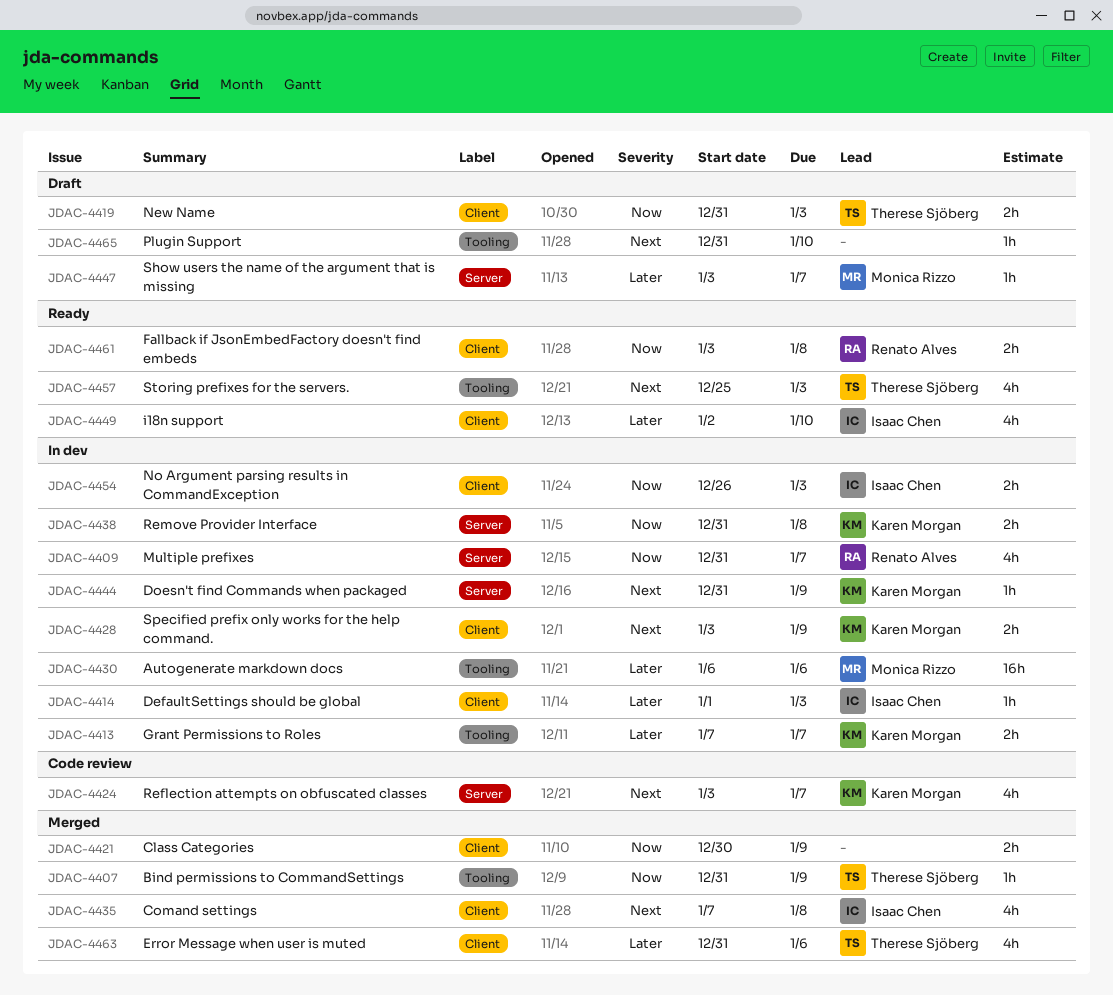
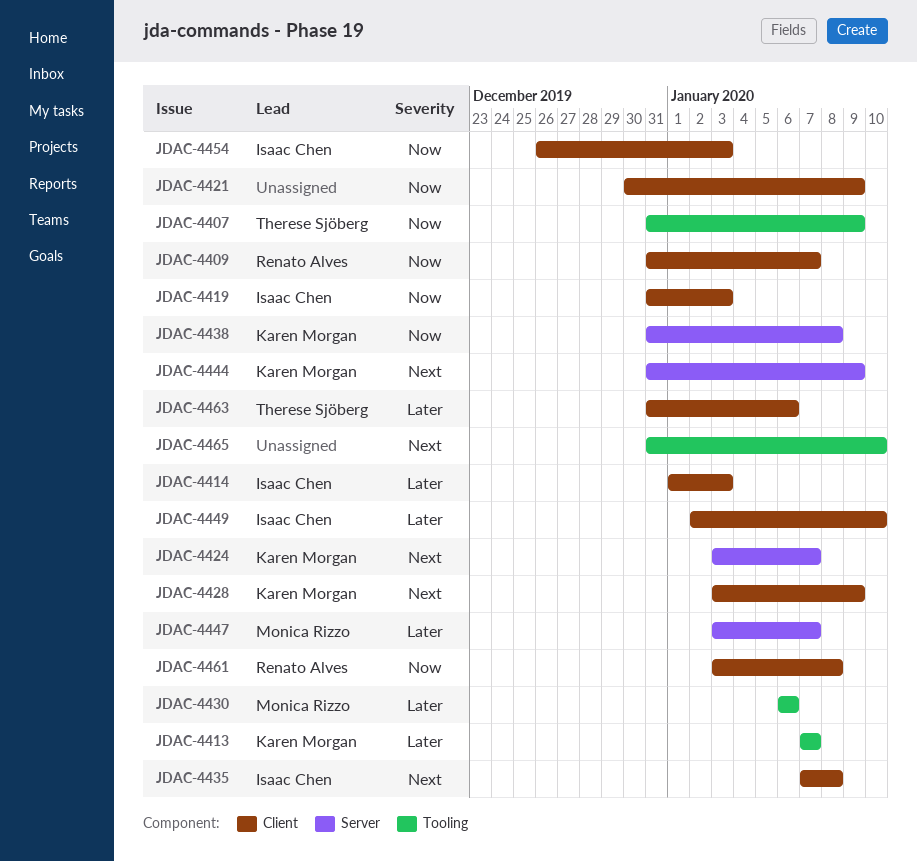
JDAC-4409, label: Server -> Client
JDAC-4419, owner: Therese Sjöberg -> Isaac Chen
JDAC-4457: present -> none

